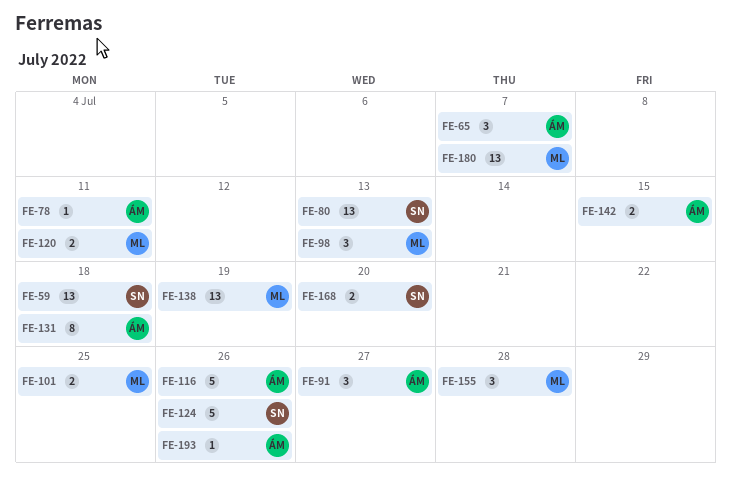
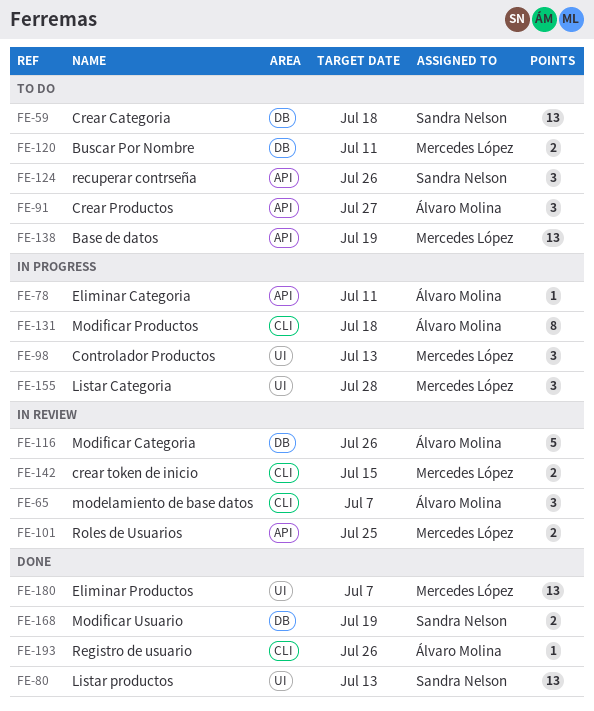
FE-124, estimate: 5 -> 3
FE-142, owner: Álvaro Molina -> Mercedes López
FE-168, due: Jul 20 -> Jul 19

